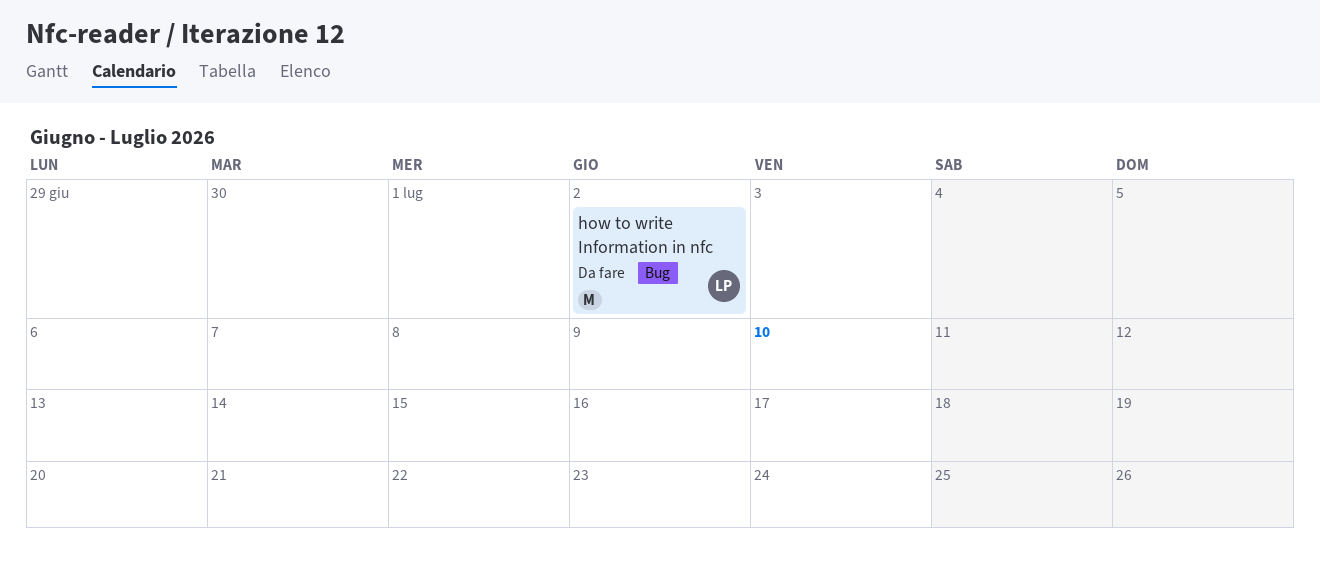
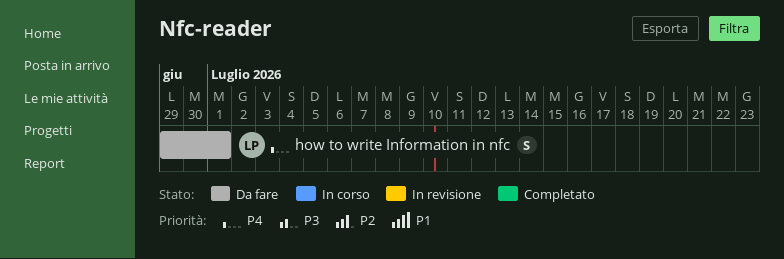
how to write Information in nfc, estimate: M -> S
how to write Information in nfc, due: Jul 2 -> Jul 1

